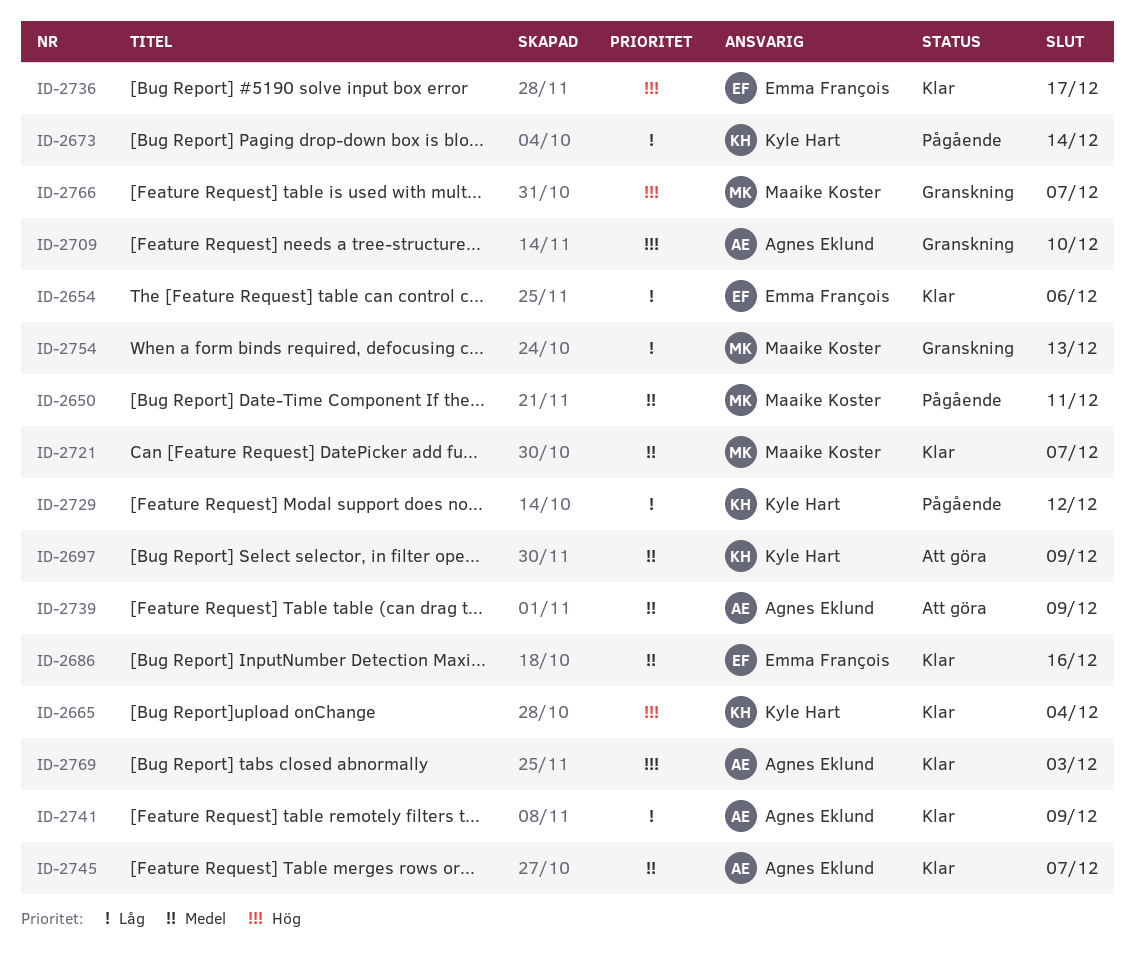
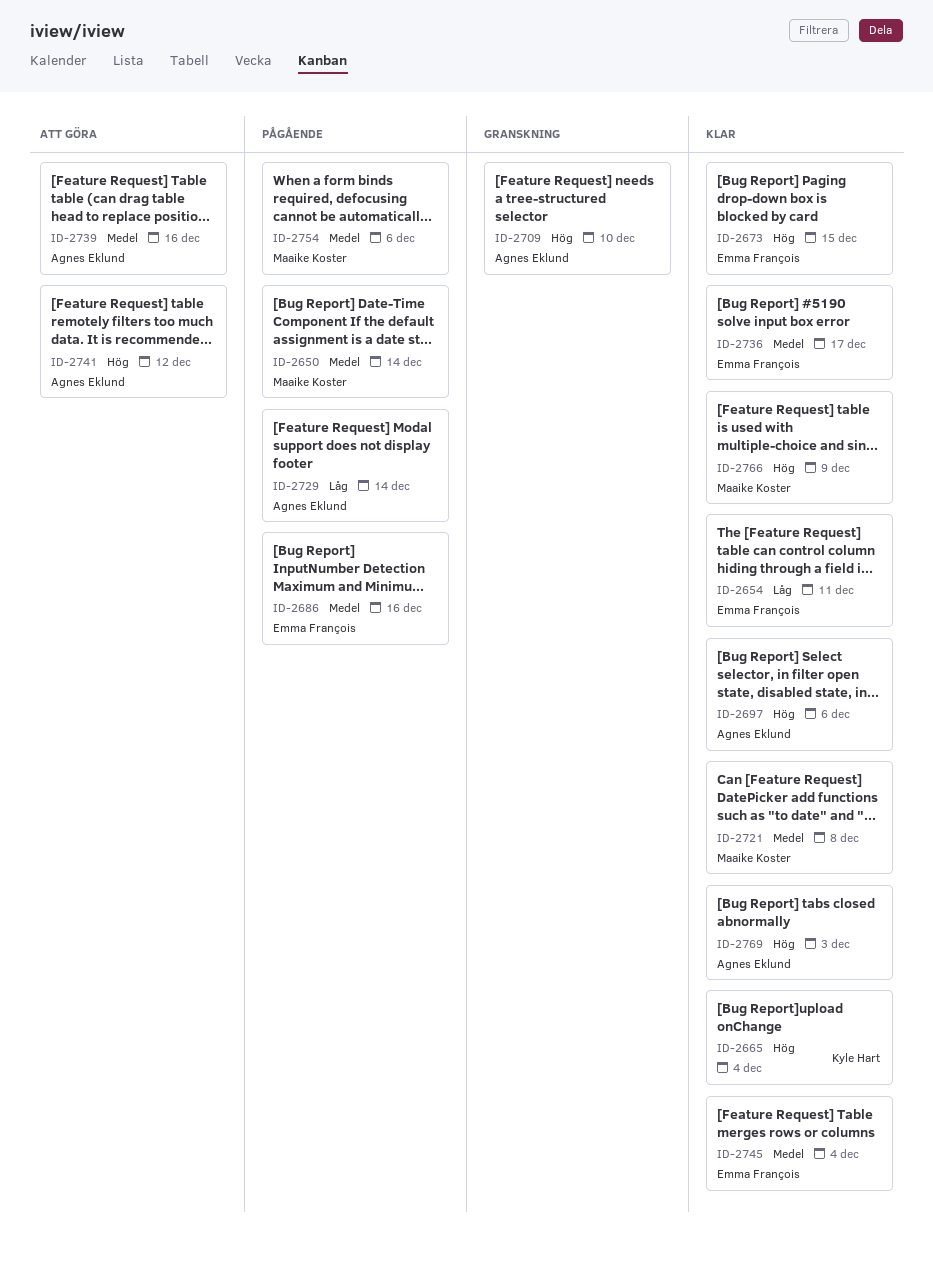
ID-2650, due: Dec 11 -> Dec 14
ID-2654, due: Dec 6 -> Dec 11
ID-2673, status: Pågående -> Klar
ID-2673, owner: Kyle Hart -> Emma François
ID-2673, priority: Låg -> Hög
ID-2673, due: Dec 14 -> Dec 15
ID-2686, status: Klar -> Pågående
ID-2697, status: Att göra -> Klar
ID-2697, owner: Kyle Hart -> Agnes Eklund
ID-2697, priority: Medel -> Hög
ID-2697, due: Dec 9 -> Dec 6
ID-2721, due: Dec 7 -> Dec 8
ID-2729, owner: Kyle Hart -> Agnes Eklund
ID-2729, due: Dec 12 -> Dec 14
ID-2736, priority: Hög -> Medel
ID-2739, due: Dec 9 -> Dec 16
ID-2741, status: Klar -> Att göra
ID-2741, priority: Låg -> Hög
ID-2741, due: Dec 9 -> Dec 12
ID-2745, owner: Agnes Eklund -> Emma François
ID-2745, due: Dec 7 -> Dec 4
ID-2754, status: Granskning -> Pågående
ID-2754, priority: Låg -> Medel
ID-2754, due: Dec 13 -> Dec 6
ID-2766, status: Granskning -> Klar
ID-2766, due: Dec 7 -> Dec 9

